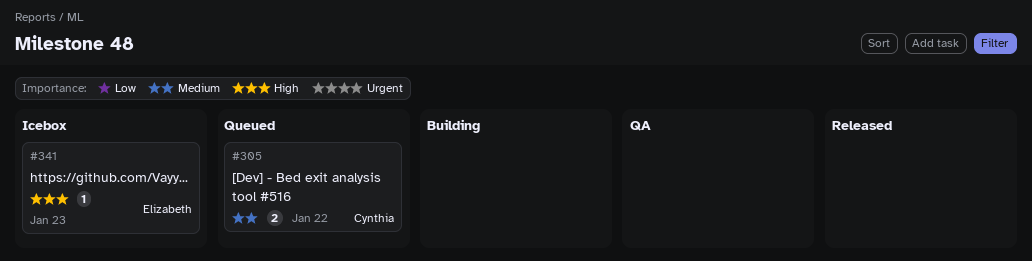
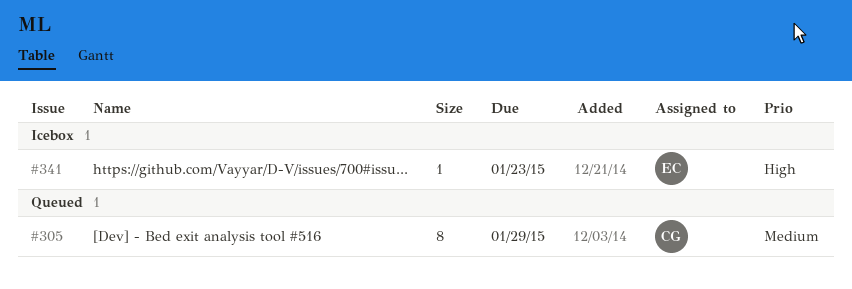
#305, estimate: 2 -> 8
#305, due: Jan 22 -> Jan 29

